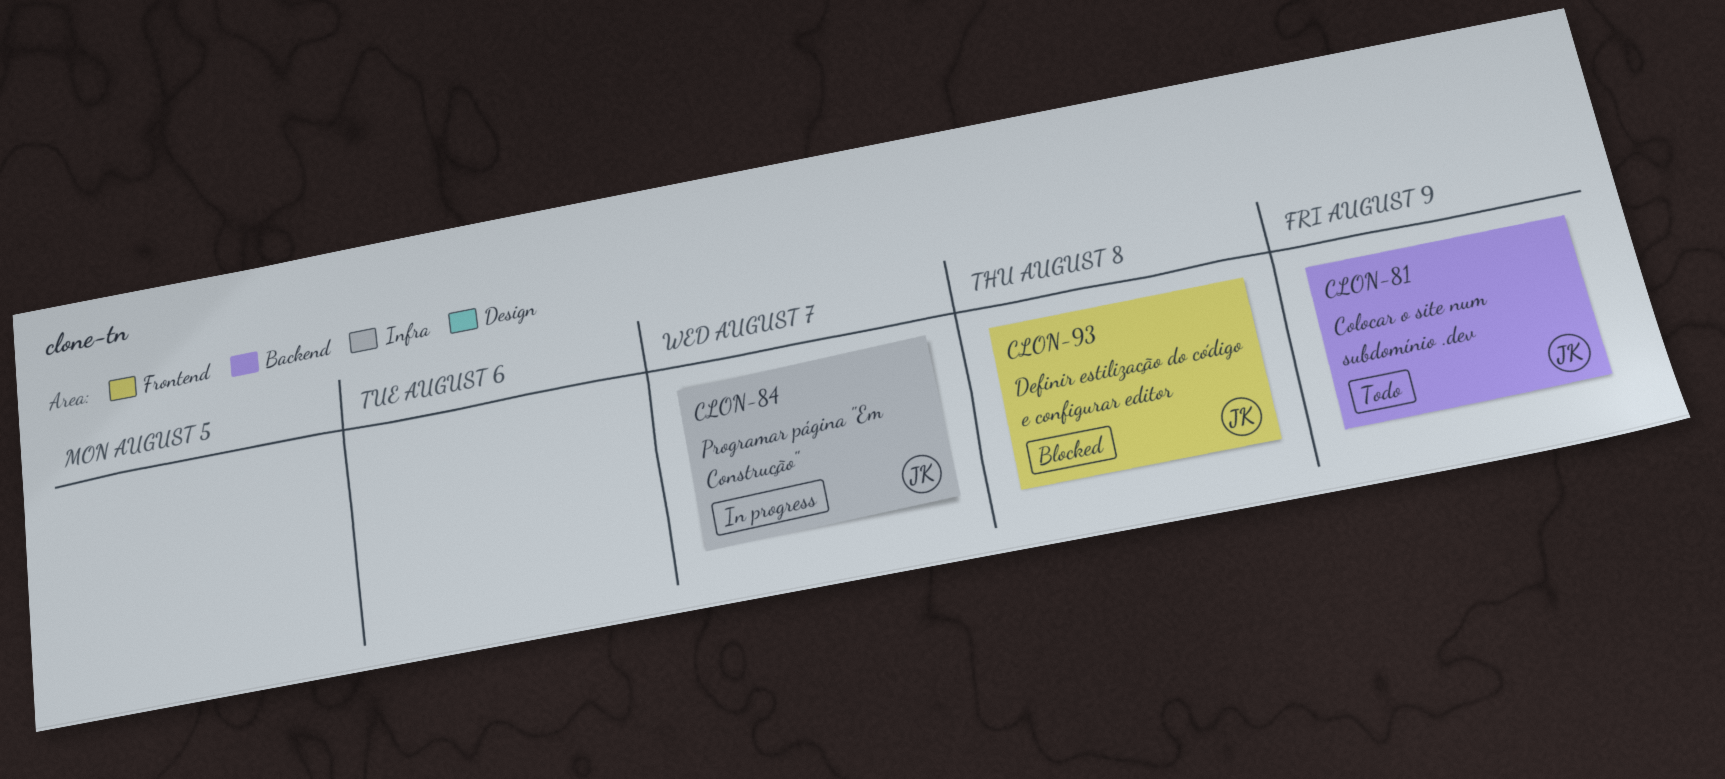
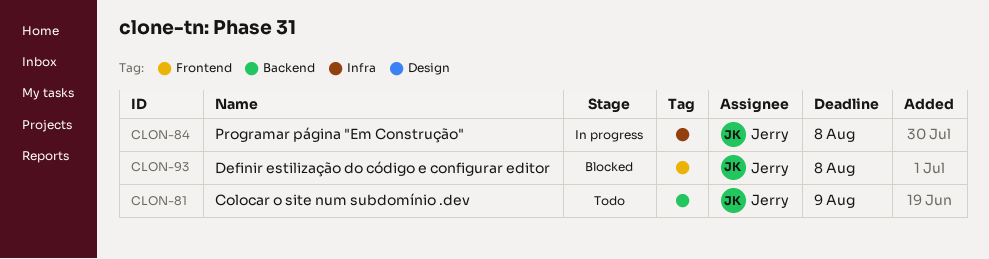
CLON-84, due: Aug 7 -> Aug 8

